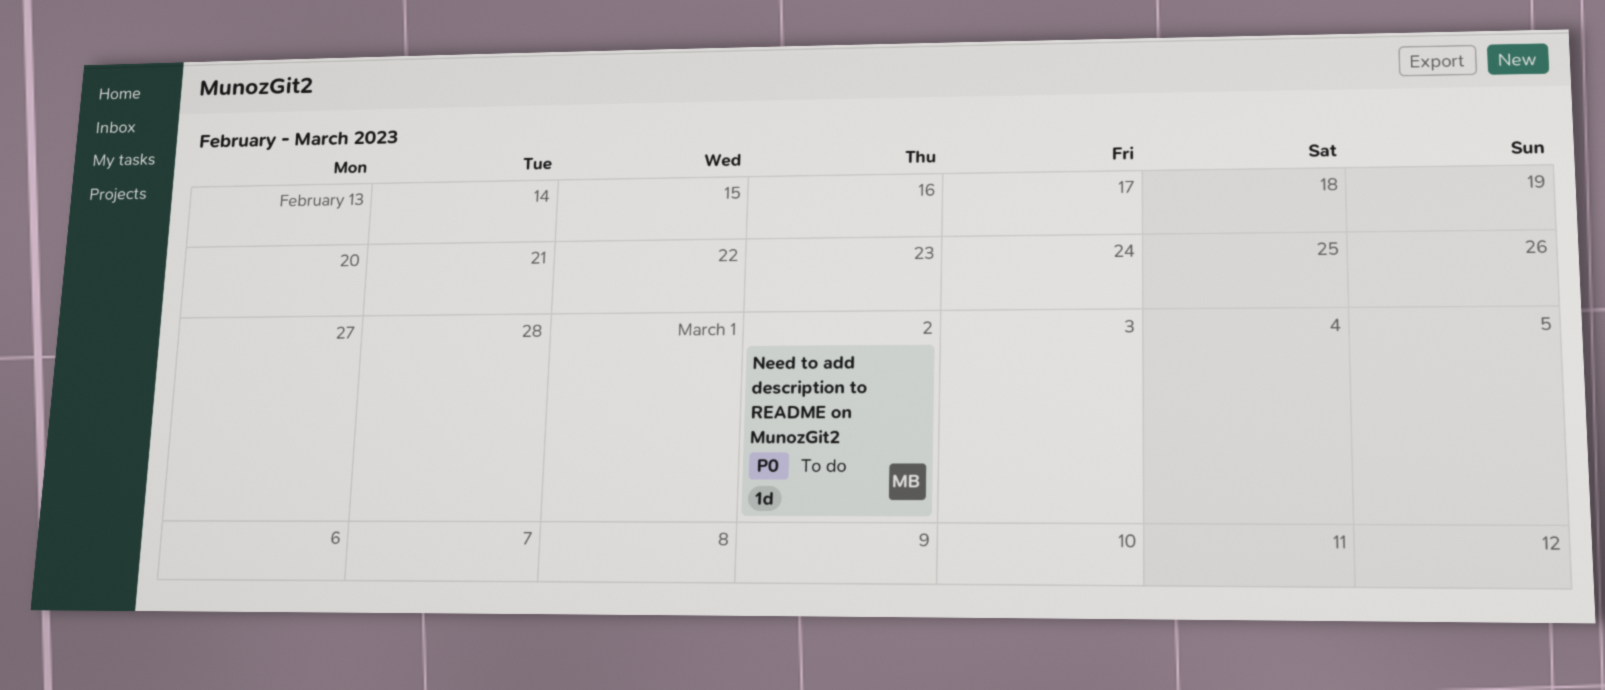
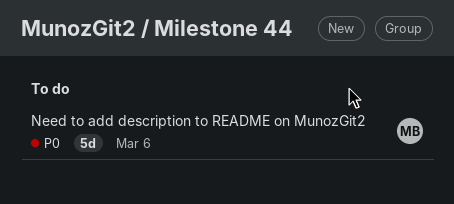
Need to add description to README on MunozGit2, estimate: 1d -> 5d
Need to add description to README on MunozGit2, due: Mar 2 -> Mar 6

